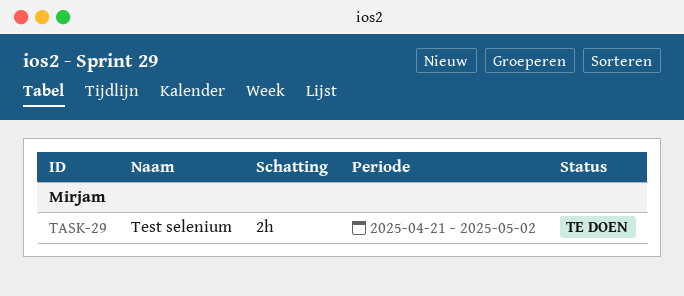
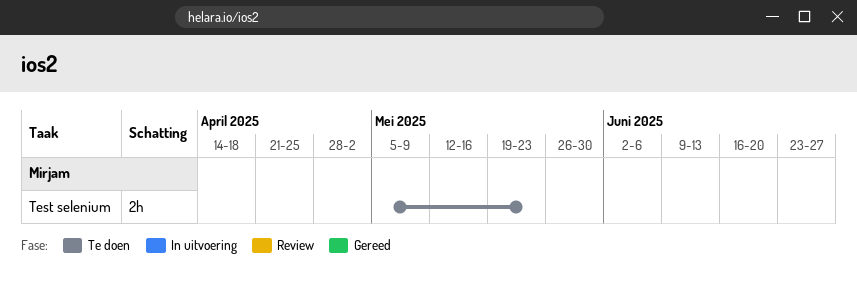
Test selenium, start: Apr 21 -> May 5
Test selenium, due: May 2 -> May 23

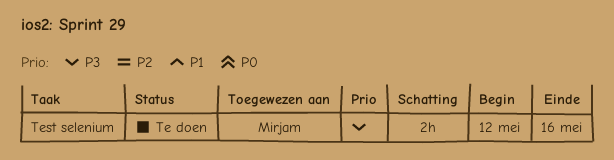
Test selenium, start: May 5 -> May 12
Test selenium, due: May 23 -> May 16

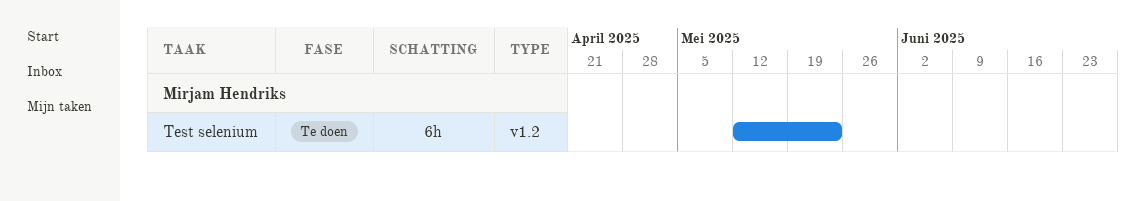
Test selenium, estimate: 2h -> 6h
Test selenium, due: May 16 -> May 23

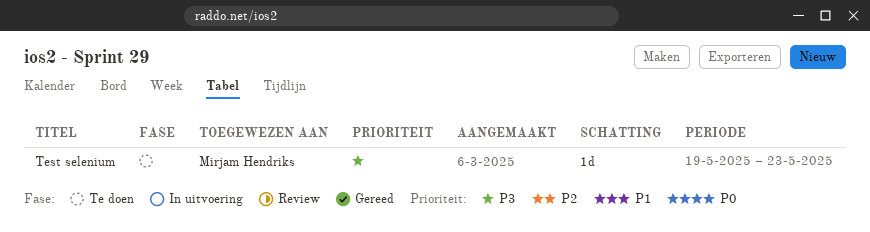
Test selenium, estimate: 6h -> 1d
Test selenium, start: May 12 -> May 19

